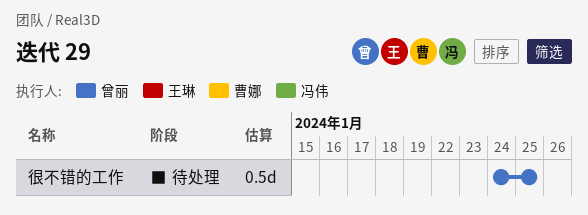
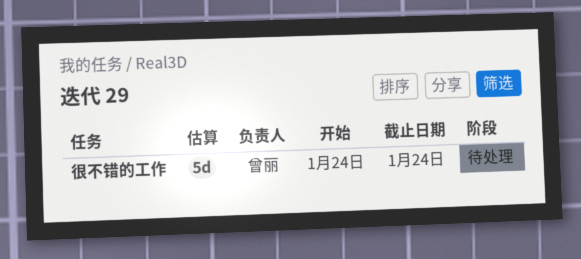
很不错的工作, estimate: 0.5d -> 5d
很不错的工作, due: Jan 25 -> Jan 24

